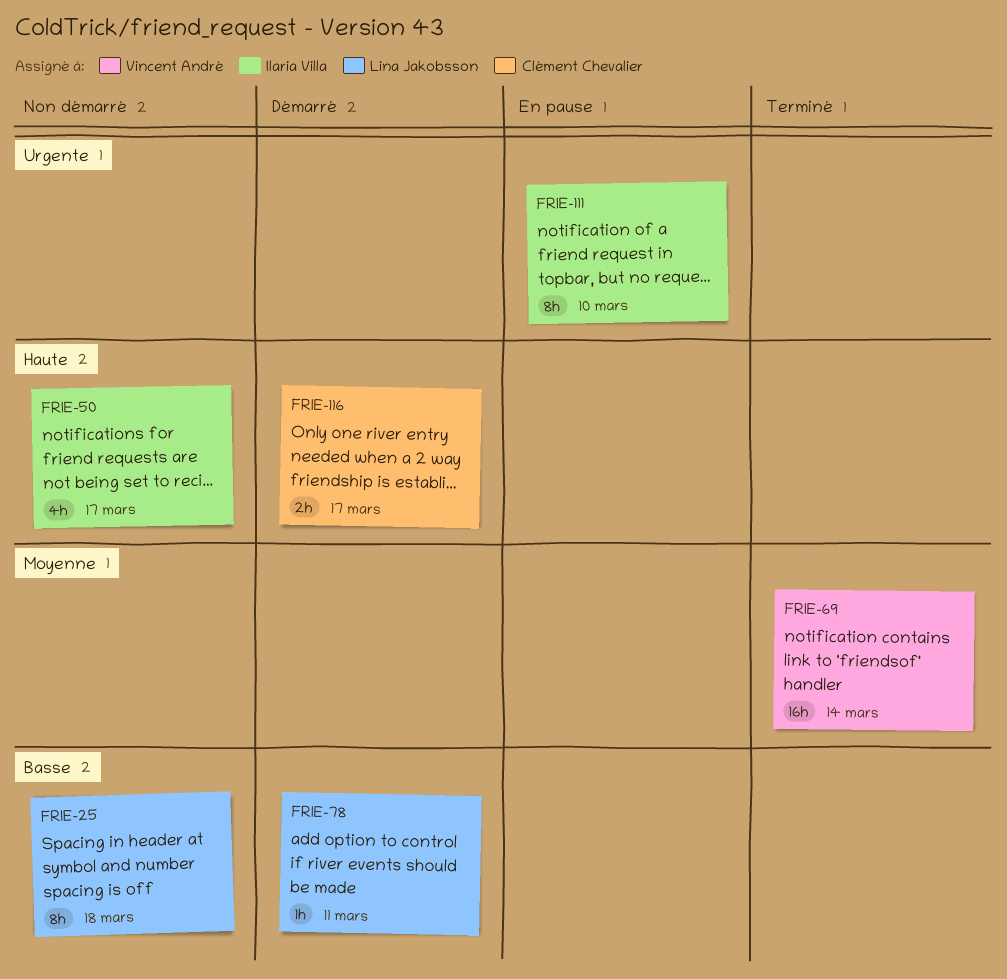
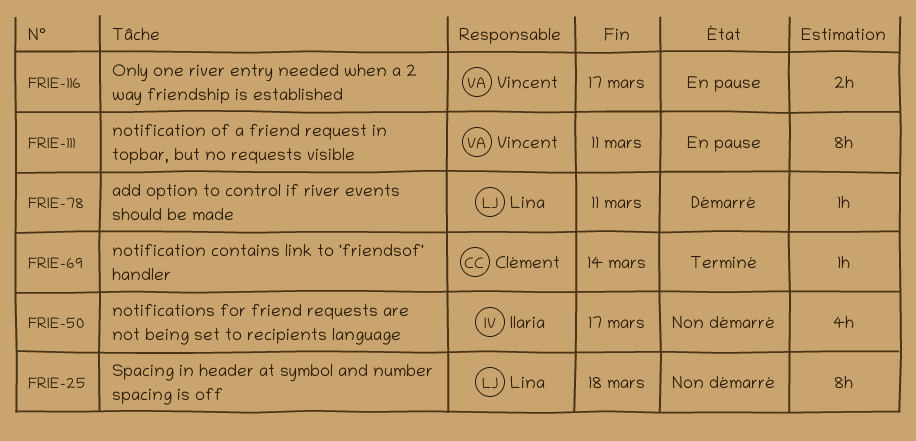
FRIE-69, owner: Vincent André -> Clément Chevalier
FRIE-69, estimate: 16h -> 1h
FRIE-111, owner: Ilaria Villa -> Vincent André
FRIE-111, due: Mar 10 -> Mar 11
FRIE-116, status: Démarré -> En pause
FRIE-116, owner: Clément Chevalier -> Vincent André

